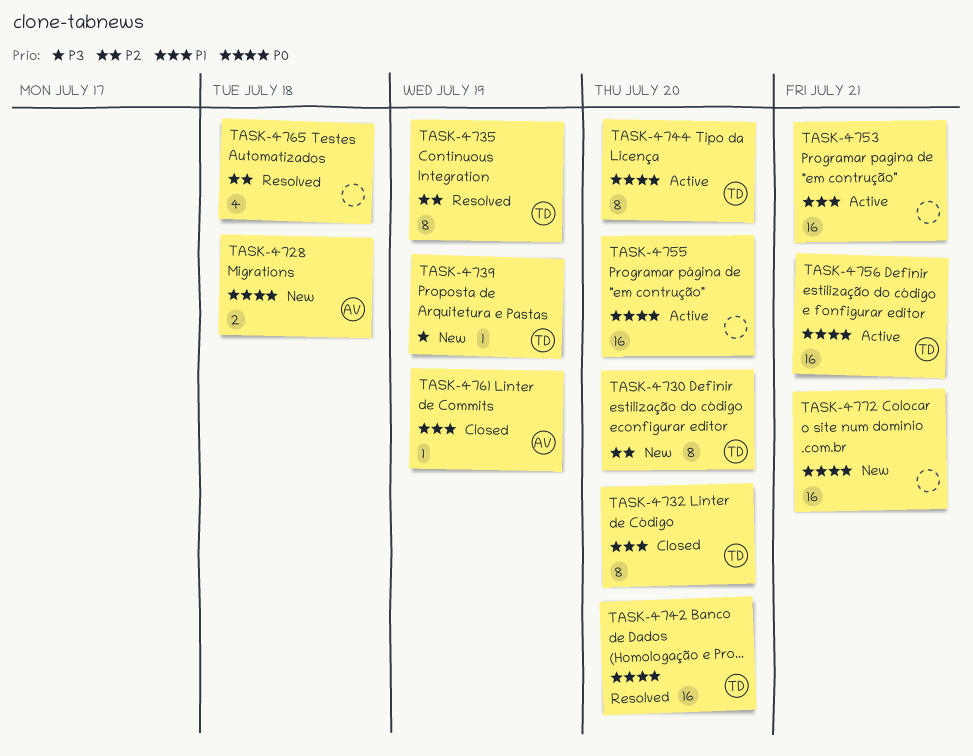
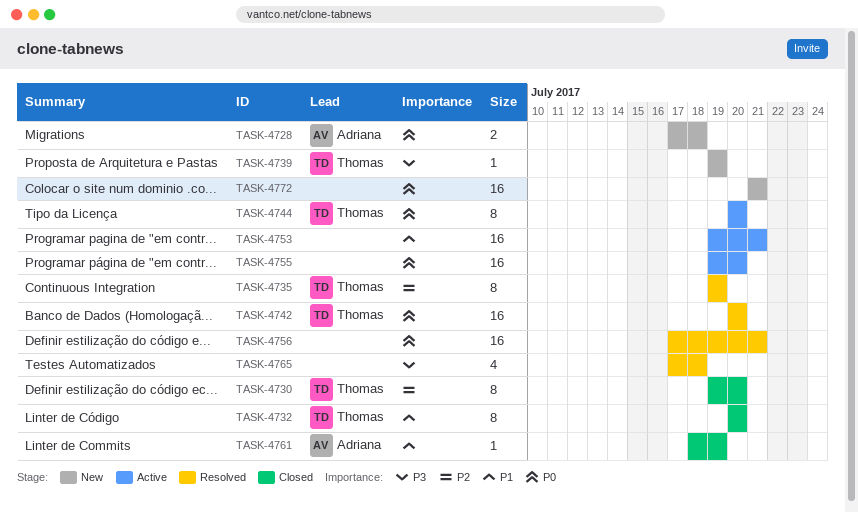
TASK-4730, status: New -> Closed
TASK-4756, status: Active -> Resolved
TASK-4756, owner: Thomas -> none
TASK-4765, priority: P2 -> P3

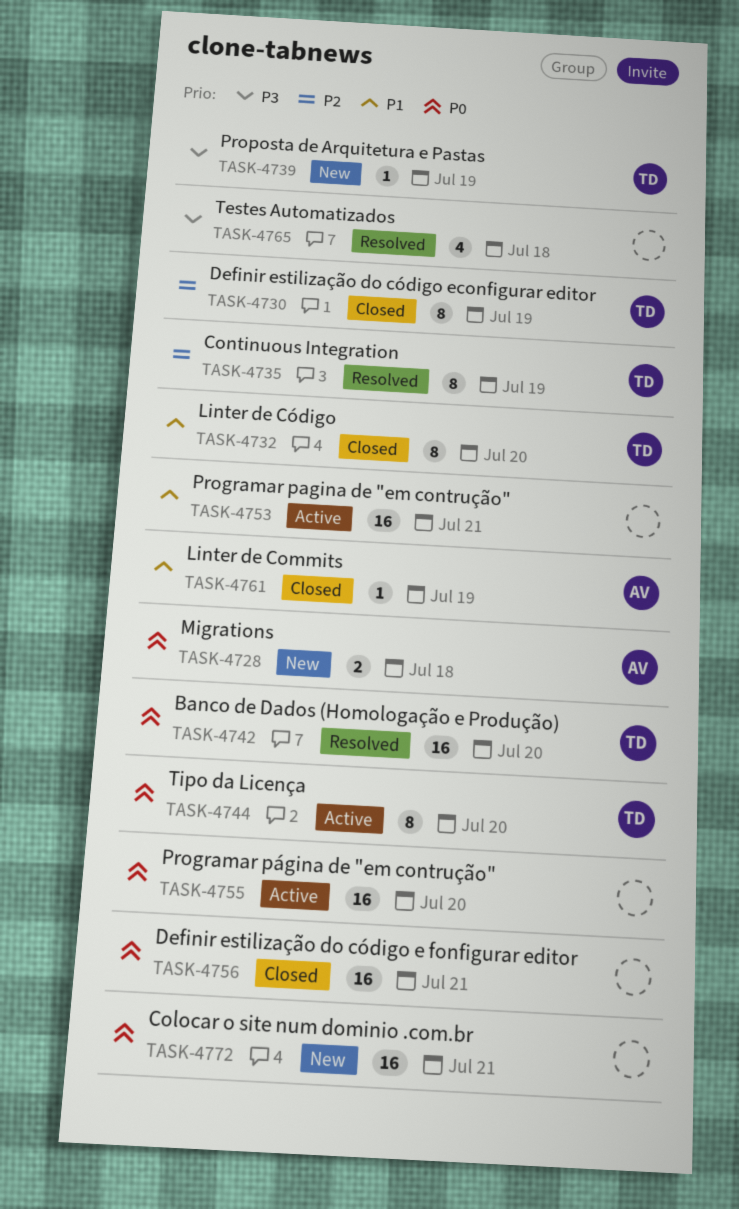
TASK-4730, due: Jul 20 -> Jul 19
TASK-4756, status: Resolved -> Closed

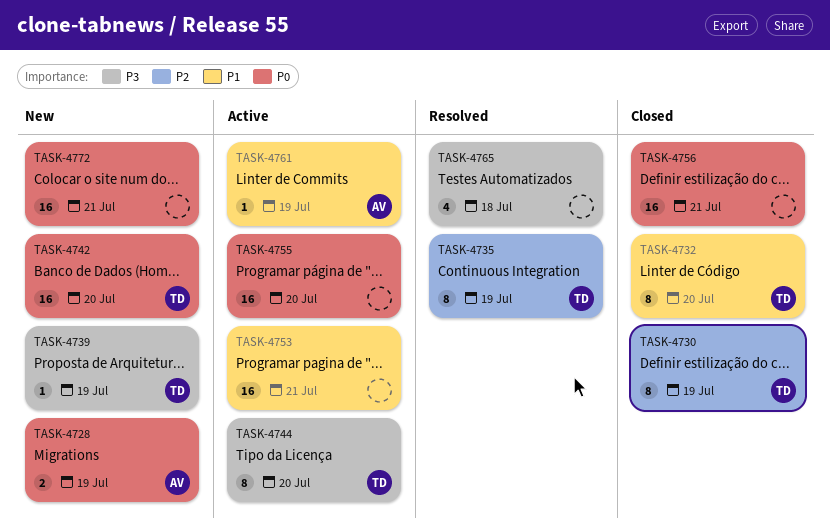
TASK-4728, due: Jul 18 -> Jul 19
TASK-4742, status: Resolved -> New
TASK-4744, priority: P0 -> P3
TASK-4761, status: Closed -> Active

